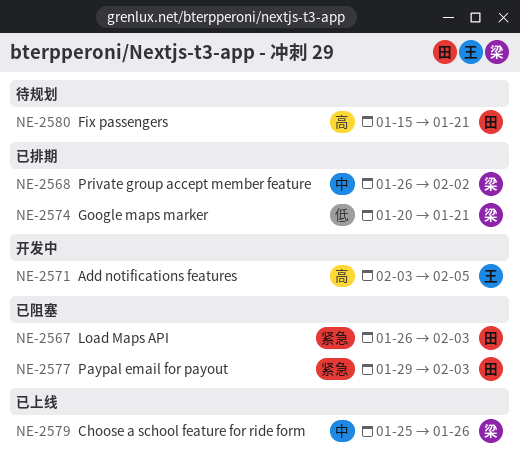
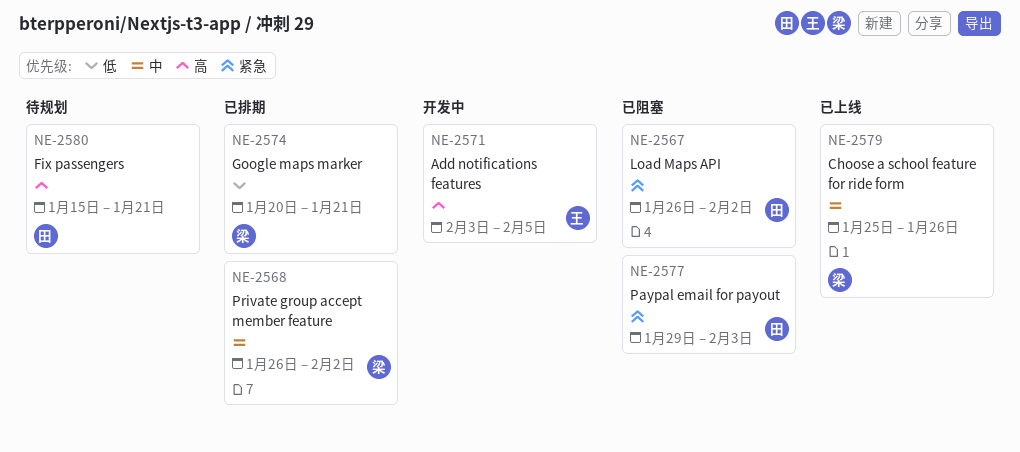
NE-2567, due: Feb 3 -> Feb 2

